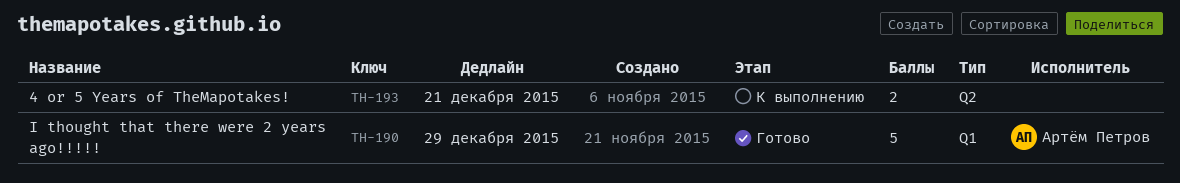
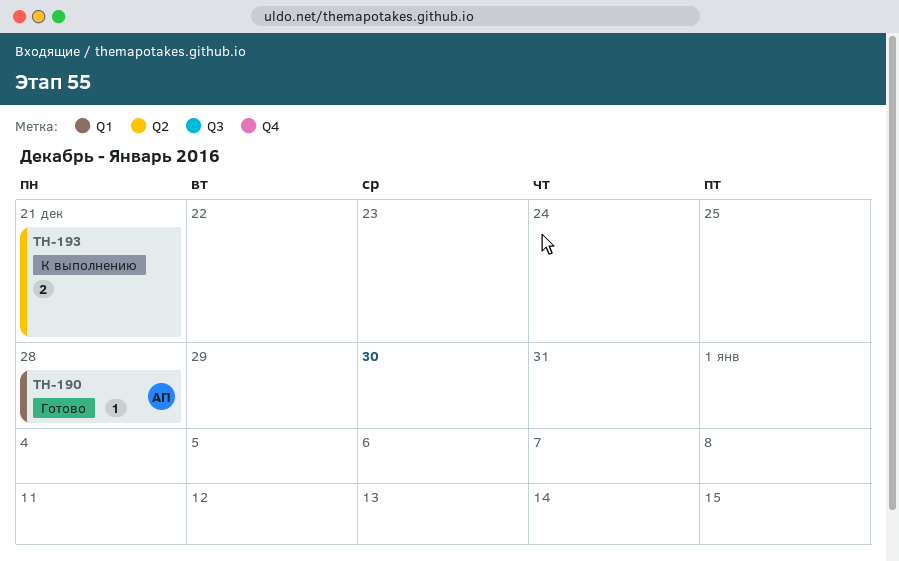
TH-190, estimate: 5 -> 1
TH-190, due: Dec 29 -> Dec 28

